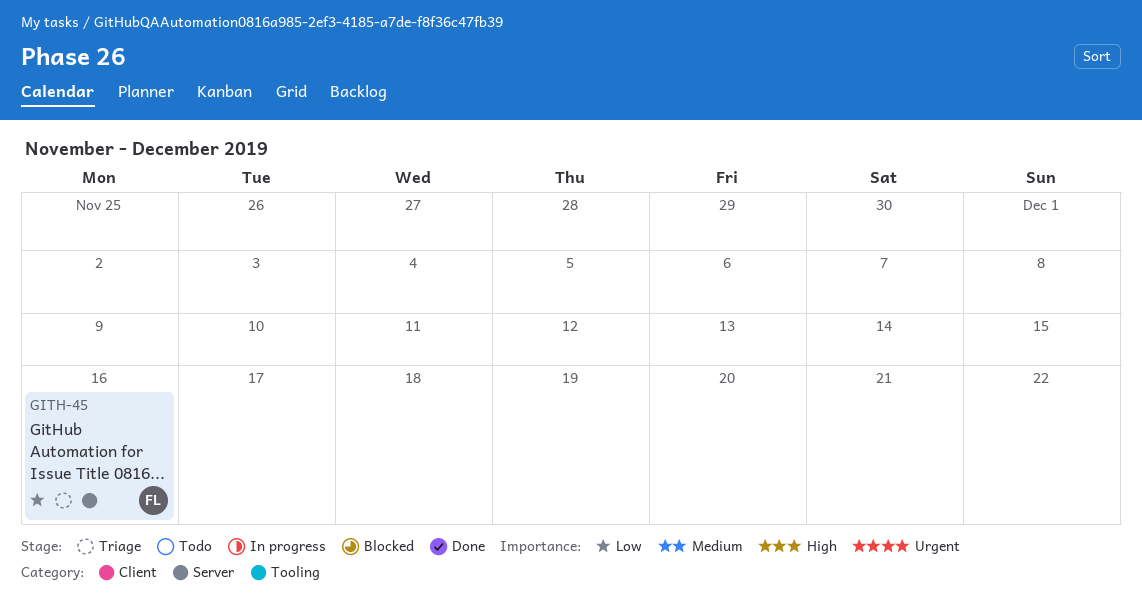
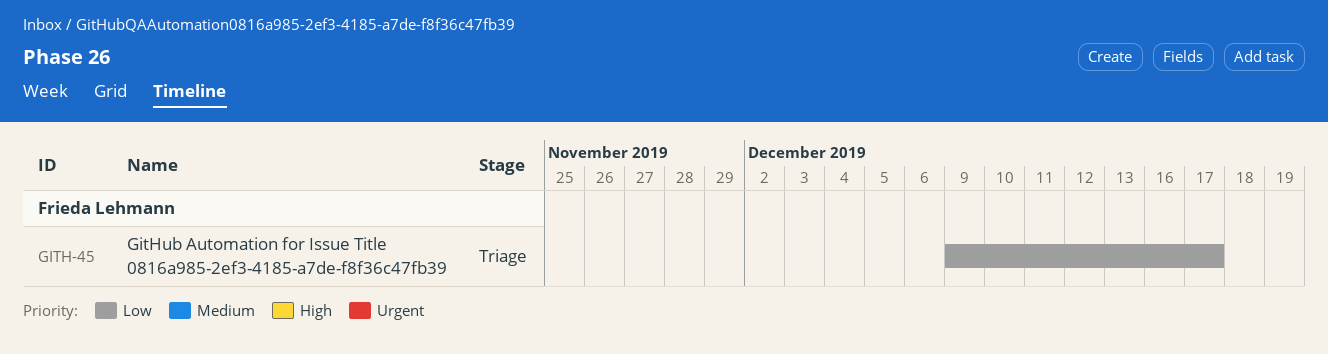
GITH-45, due: Dec 16 -> Dec 17

